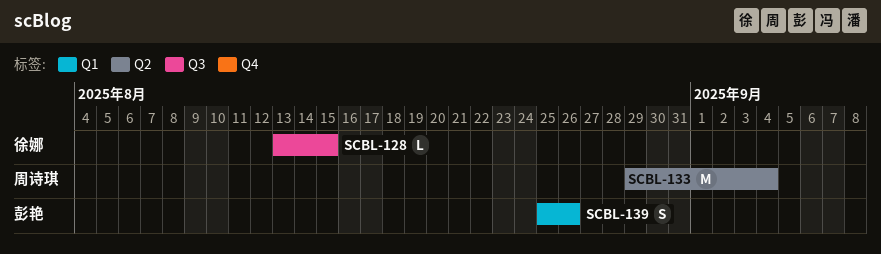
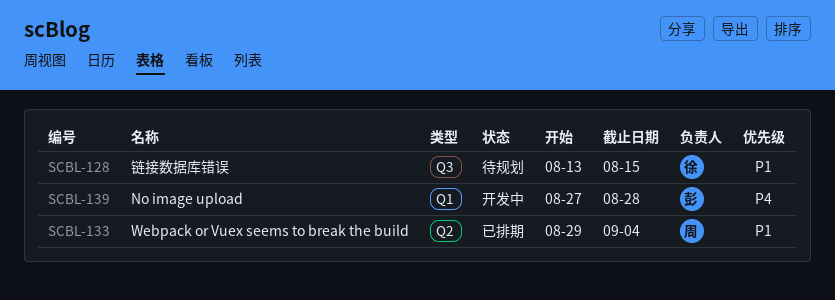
SCBL-139, start: Aug 25 -> Aug 27
SCBL-139, due: Aug 26 -> Aug 28

